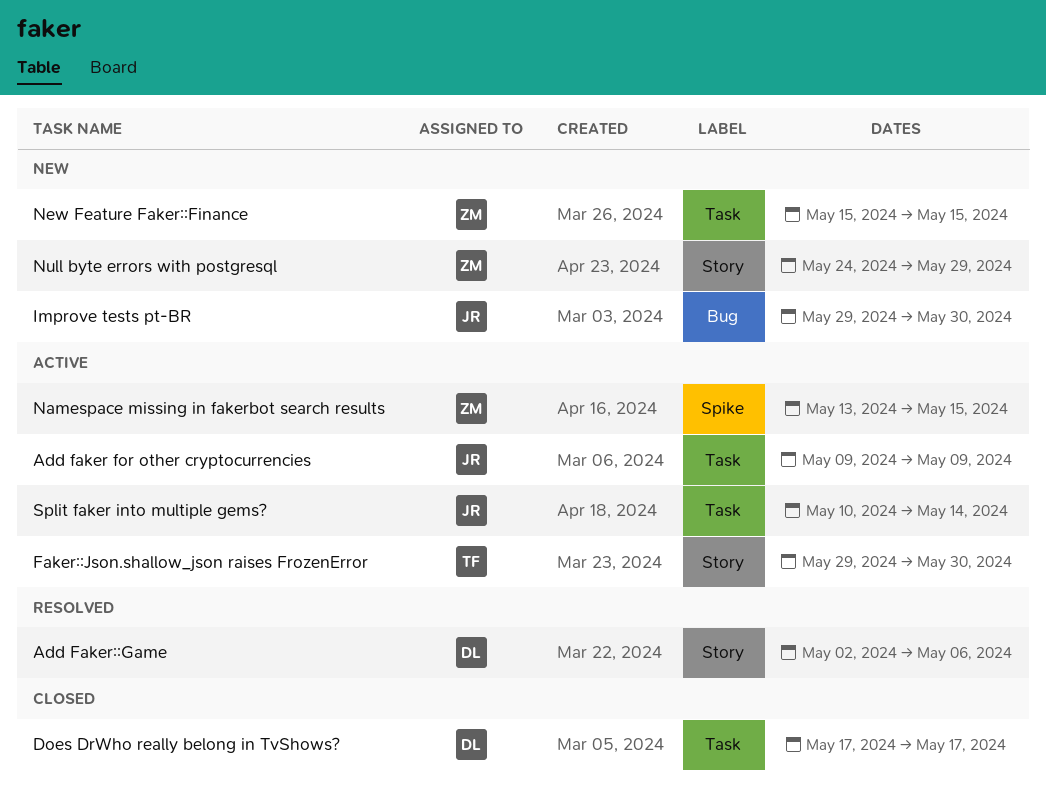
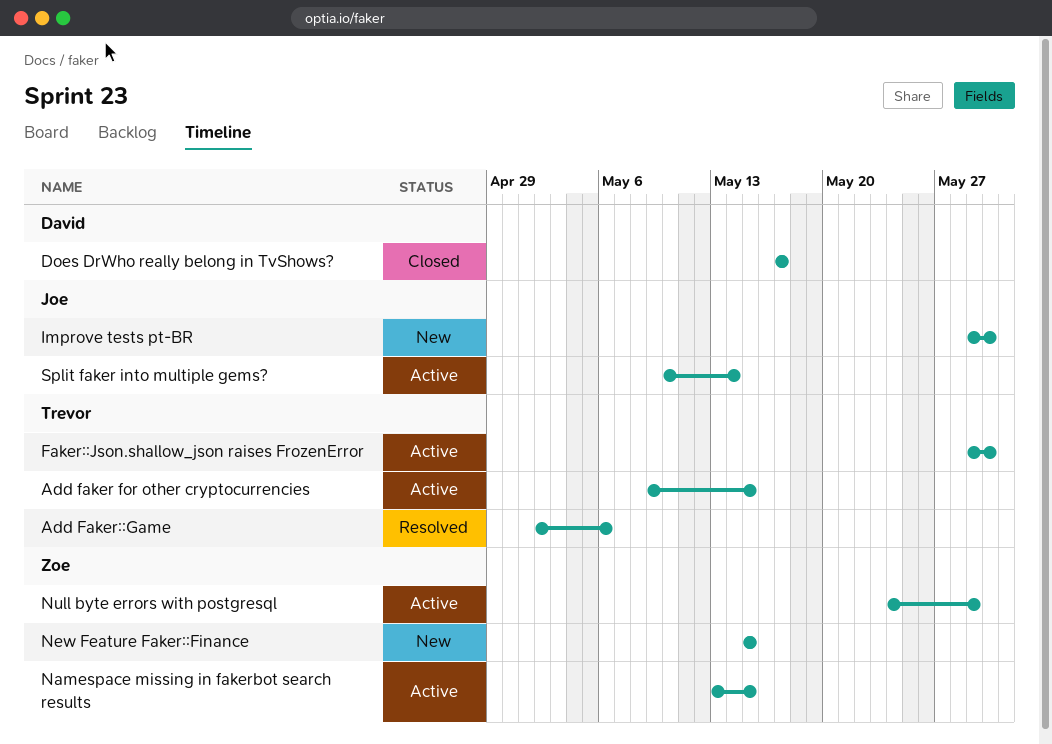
Add faker for other cryptocurrencies, owner: Joe -> Trevor
Add faker for other cryptocurrencies, due: May 9 -> May 15
Add Faker::Game, owner: David -> Trevor
Null byte errors with postgresql, status: New -> Active

